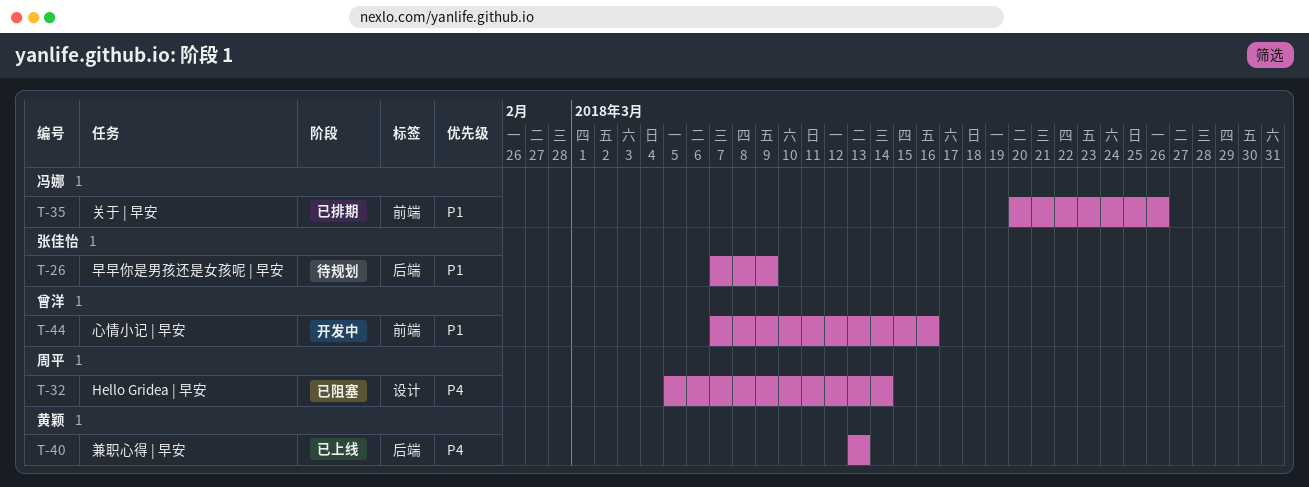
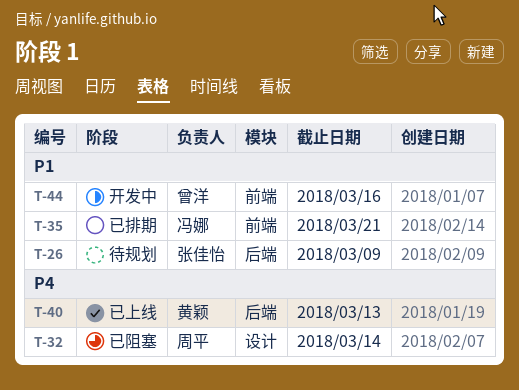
T-35, due: Mar 26 -> Mar 21

